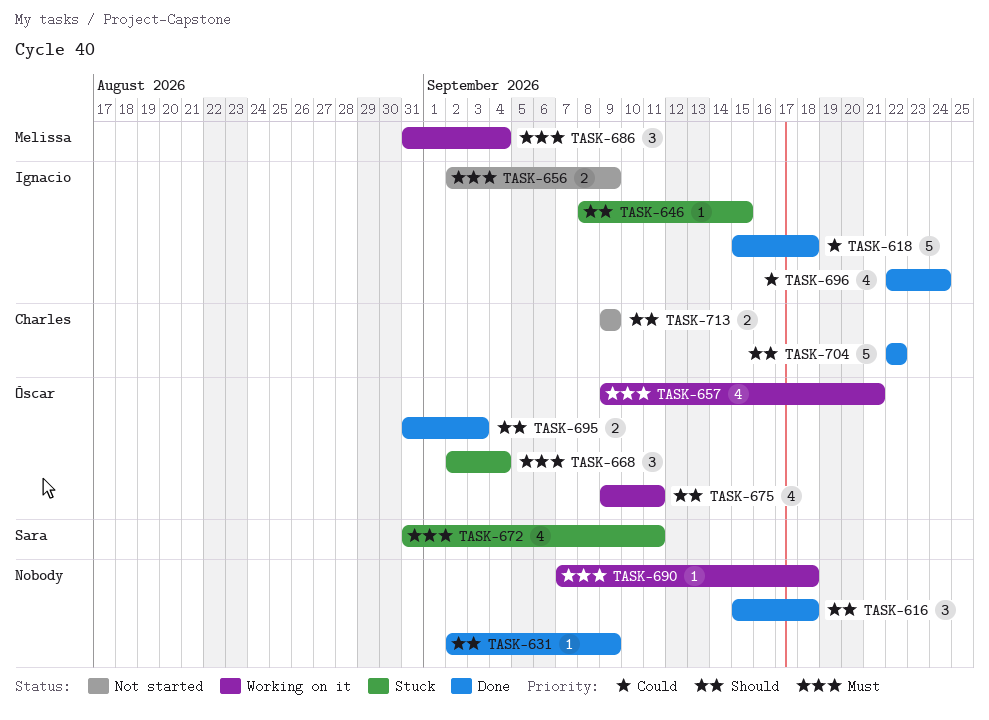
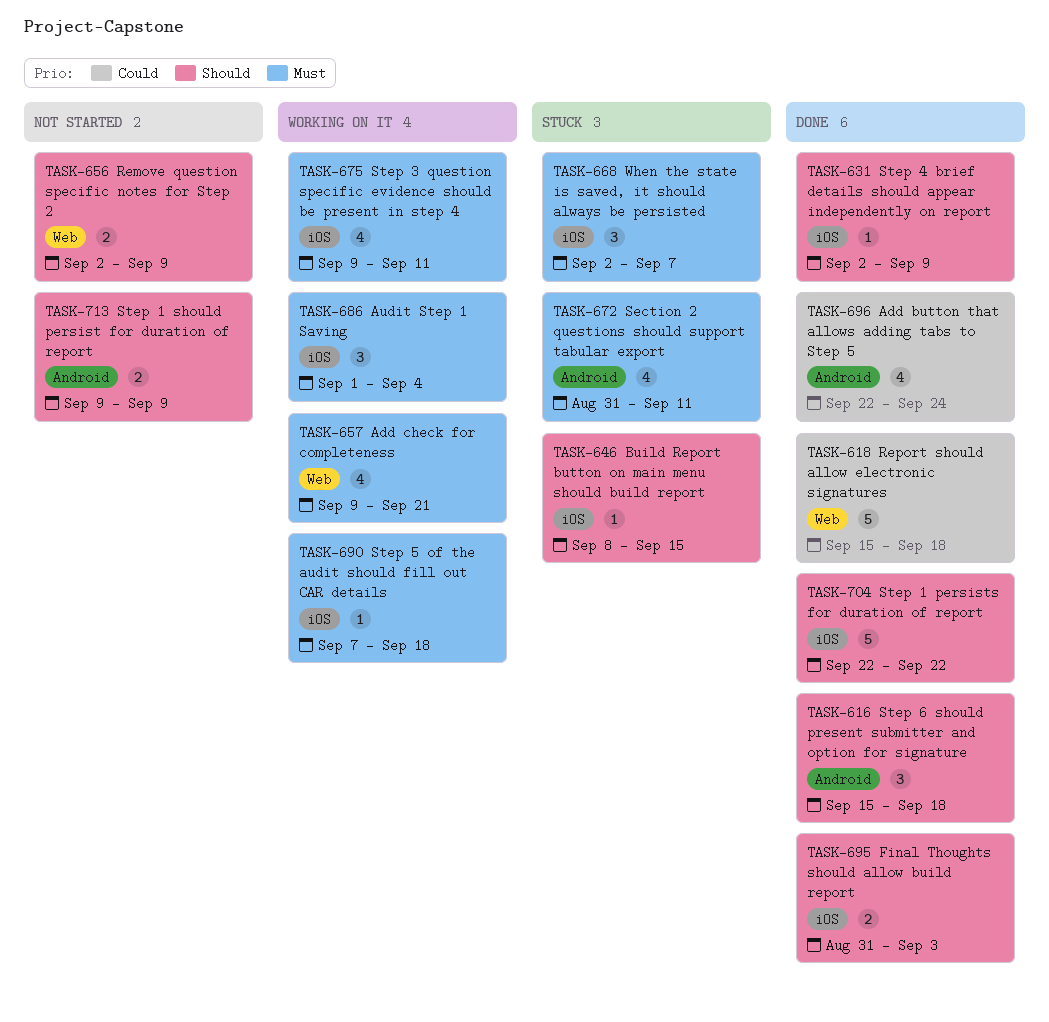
TASK-656, priority: Must -> Should
TASK-668, due: Sep 4 -> Sep 7
TASK-675, priority: Should -> Must
TASK-686, start: Aug 31 -> Sep 1

